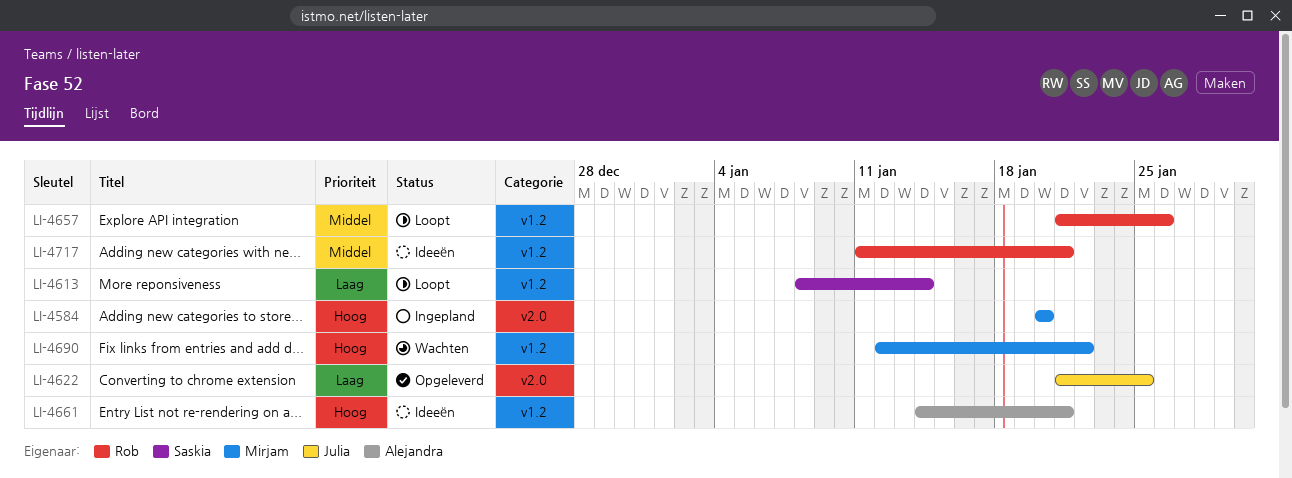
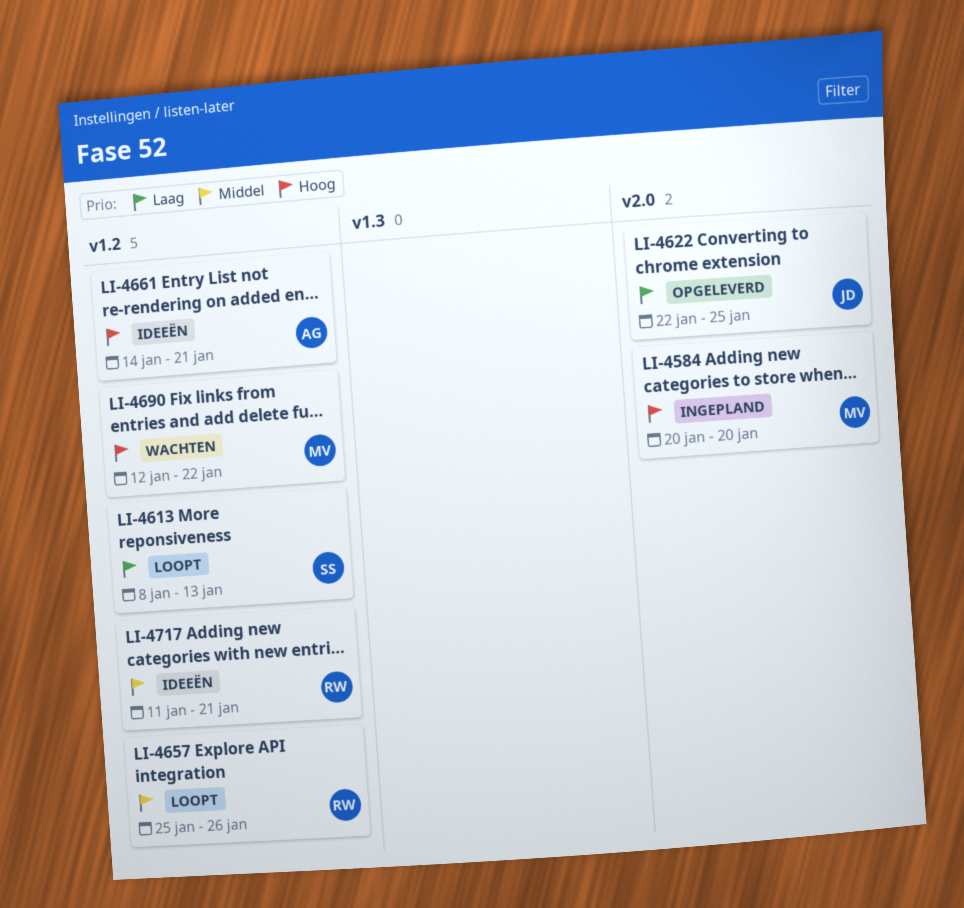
LI-4613, due: Jan 14 -> Jan 13
LI-4622, start: Jan 21 -> Jan 22
LI-4657, start: Jan 21 -> Jan 25

